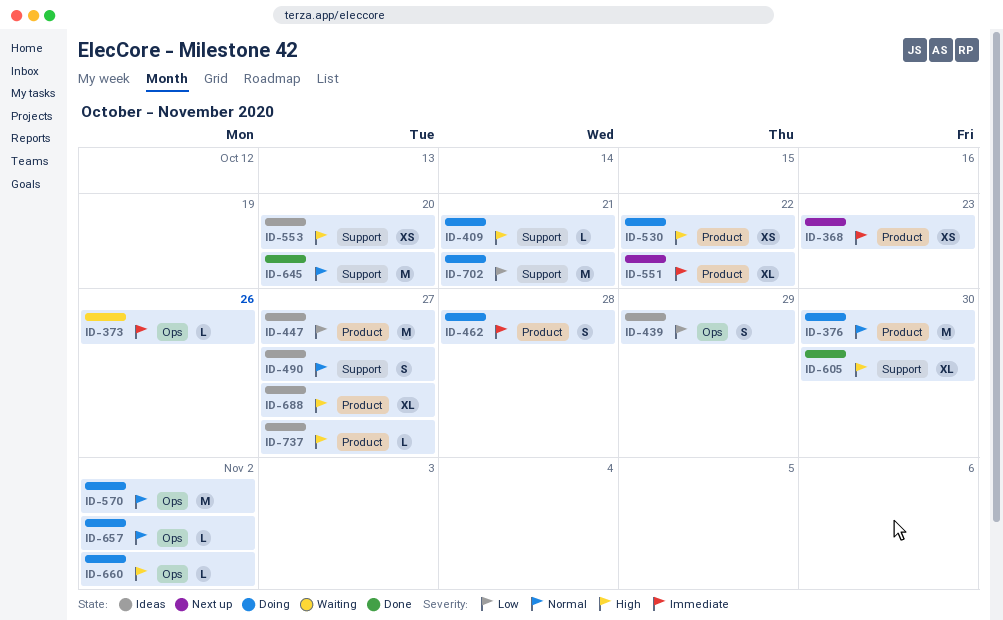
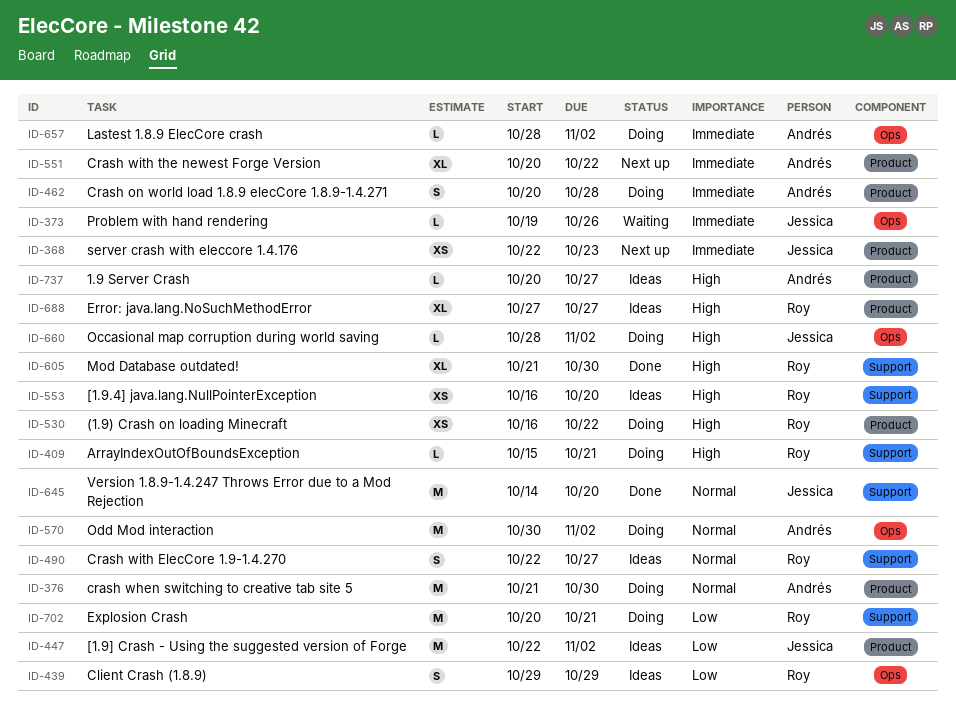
ID-447, due: Oct 27 -> Nov 2
ID-657, priority: Normal -> Immediate

